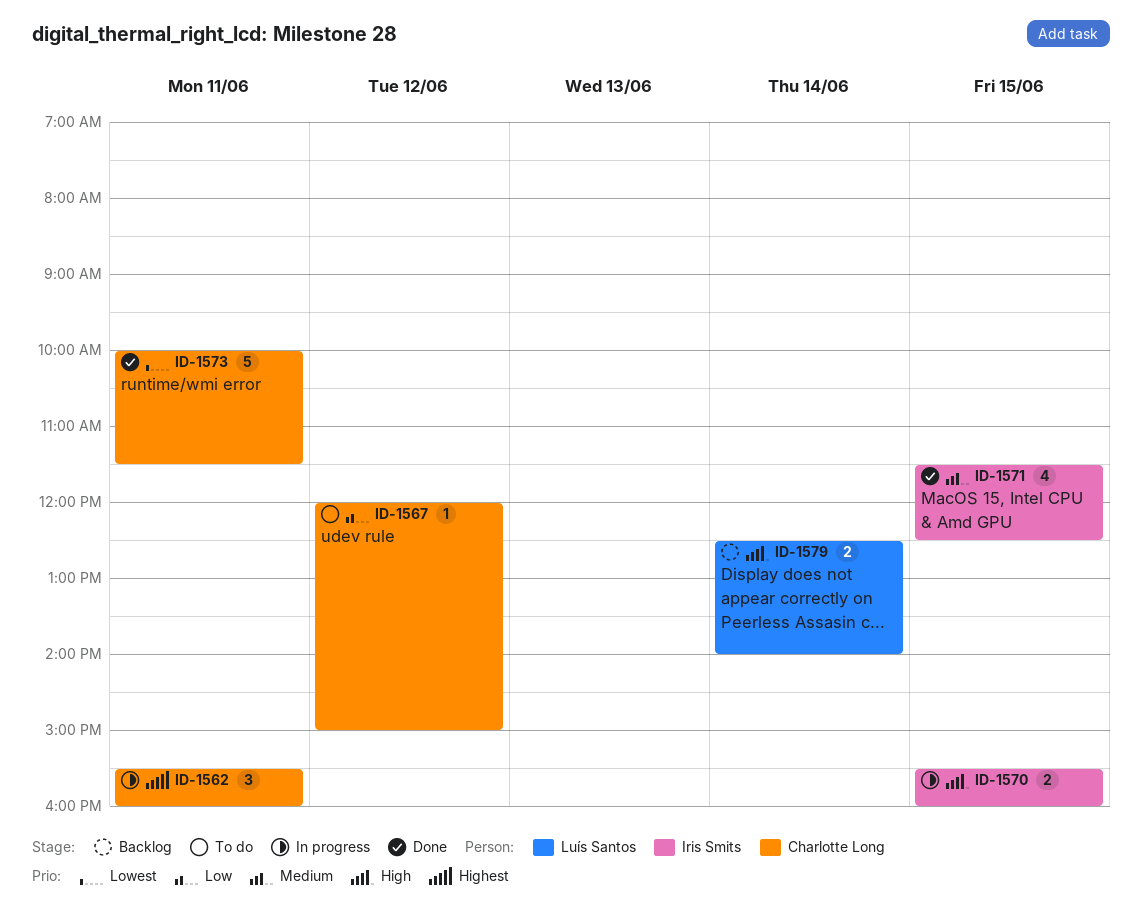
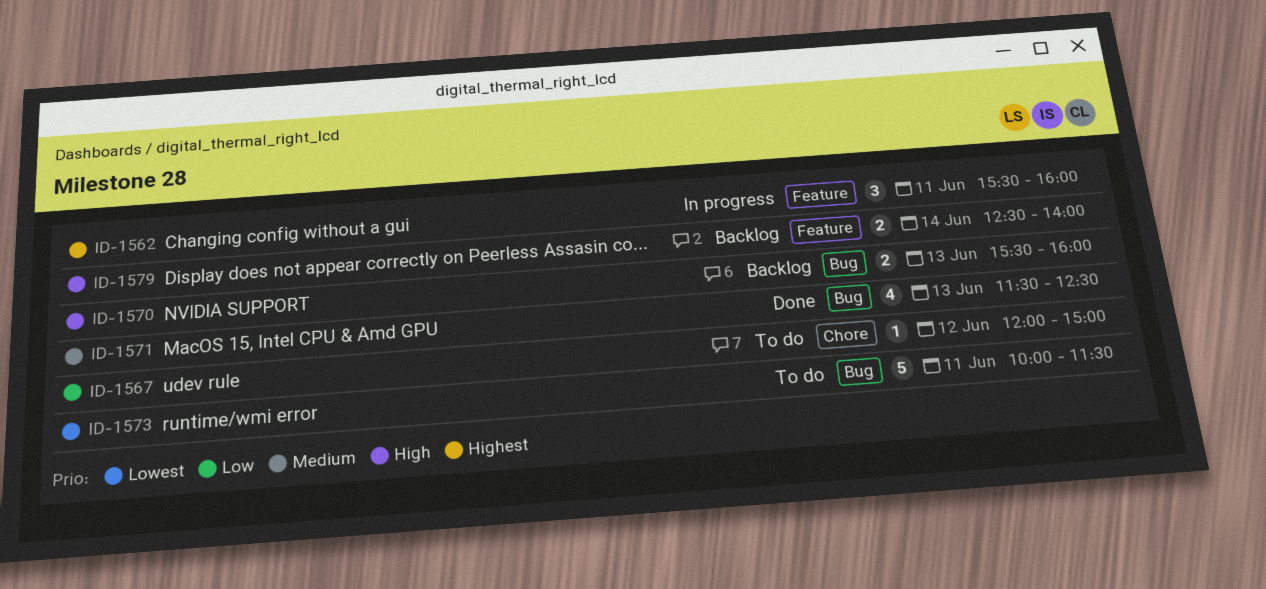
ID-1570, status: In progress -> Backlog
ID-1570, day: Jun 15 -> Jun 13
ID-1571, day: Jun 15 -> Jun 13
ID-1573, status: Done -> To do

